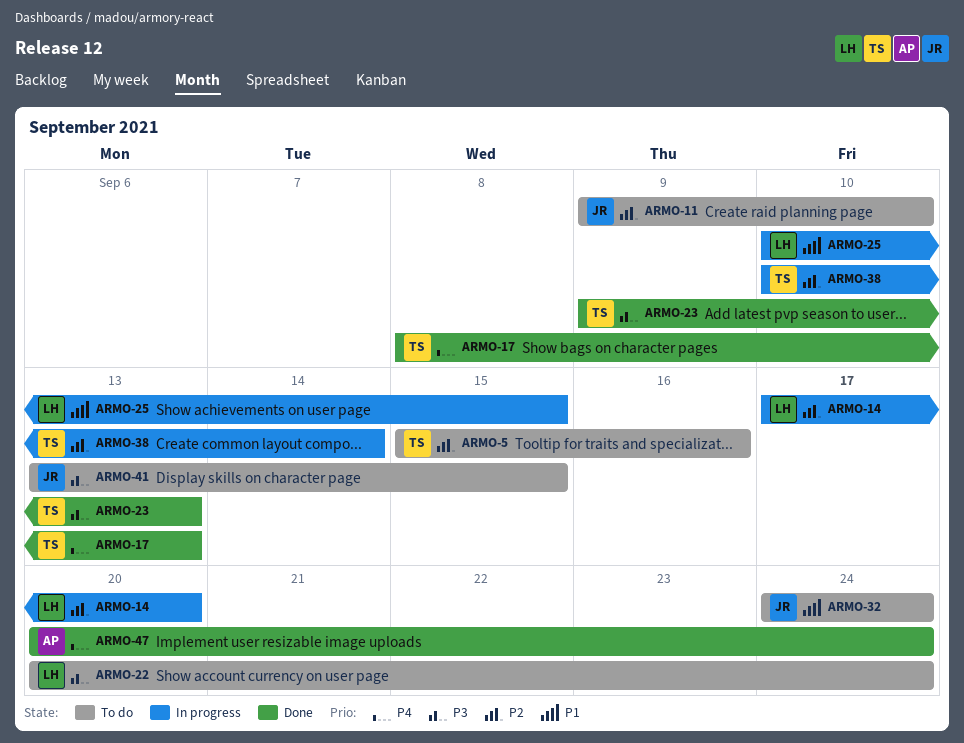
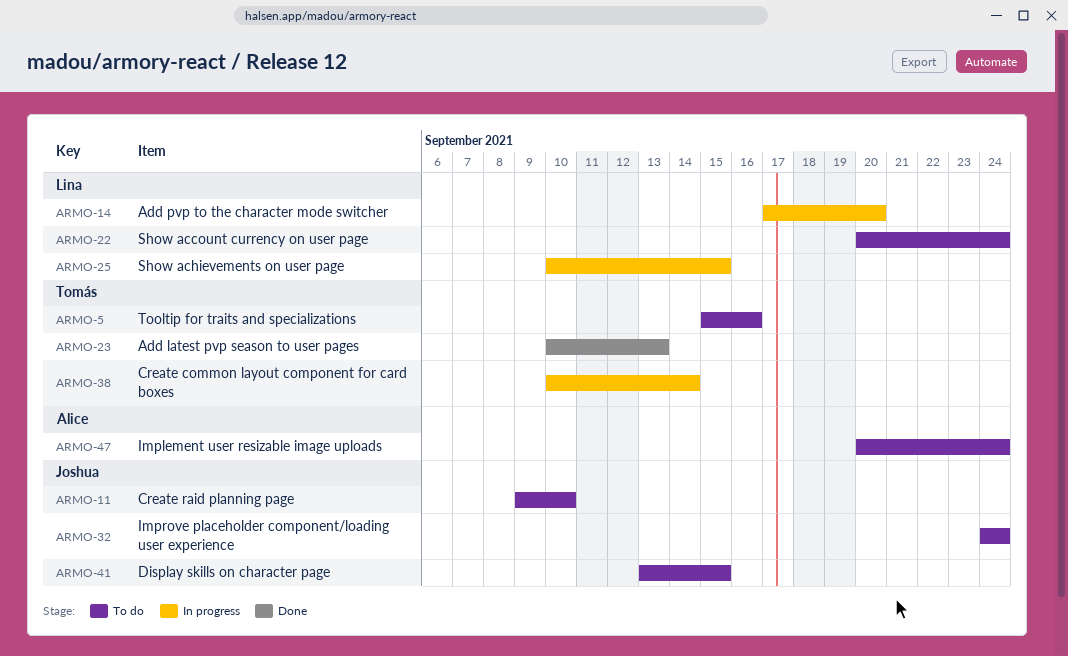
ARMO-17: present -> none
ARMO-23, start: Sep 9 -> Sep 10
ARMO-47, status: Done -> To do

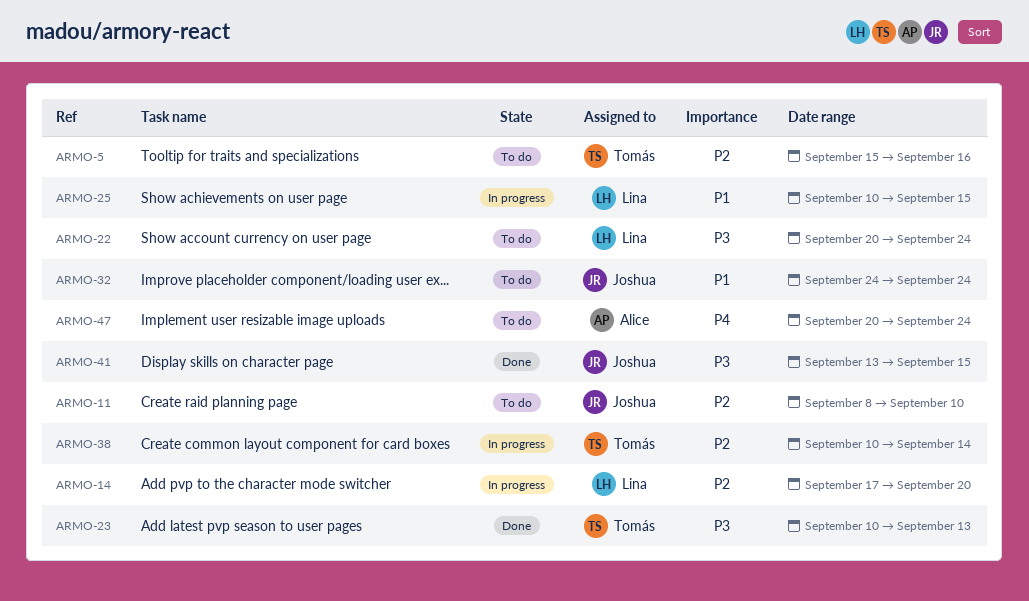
ARMO-11, start: Sep 9 -> Sep 8
ARMO-41, status: To do -> Done

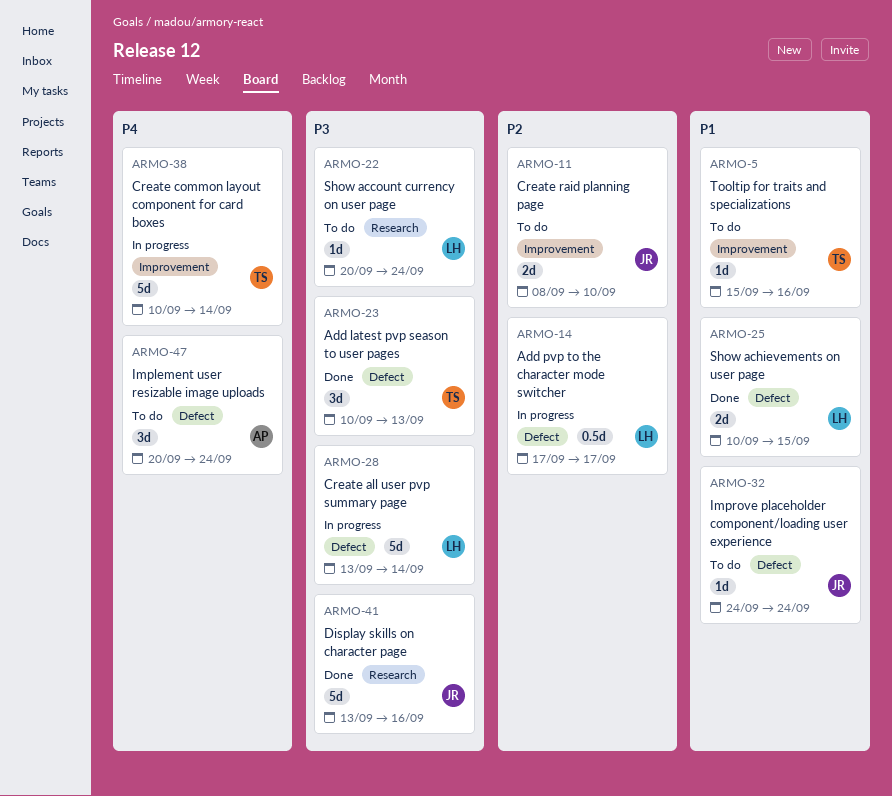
ARMO-5, priority: P2 -> P1
ARMO-14, due: Sep 20 -> Sep 17
ARMO-25, status: In progress -> Done
ARMO-28: none -> present
ARMO-38, priority: P2 -> P4
ARMO-41, due: Sep 15 -> Sep 16

